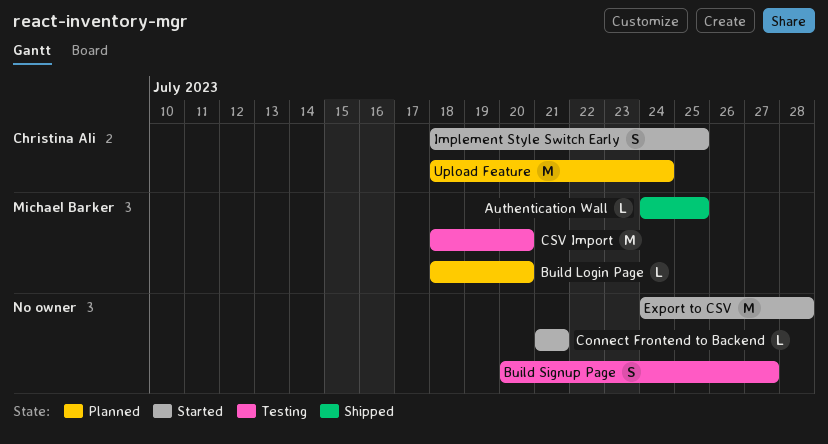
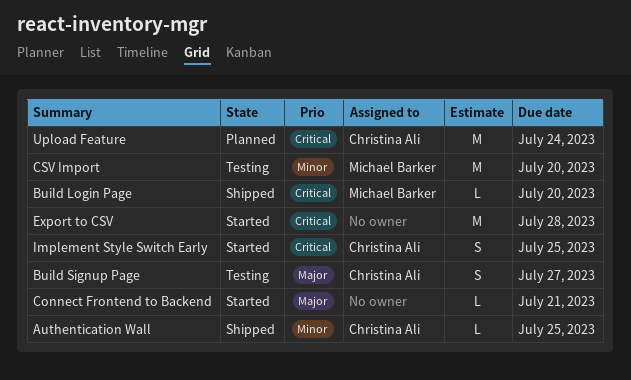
Authentication Wall, owner: Michael Barker -> Christina Ali
Build Login Page, status: Planned -> Shipped
Build Signup Page, owner: none -> Christina Ali

